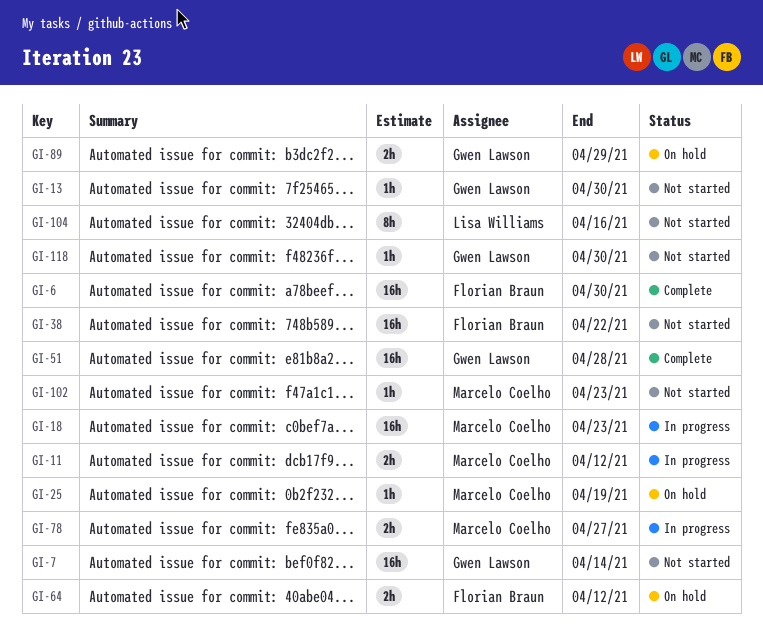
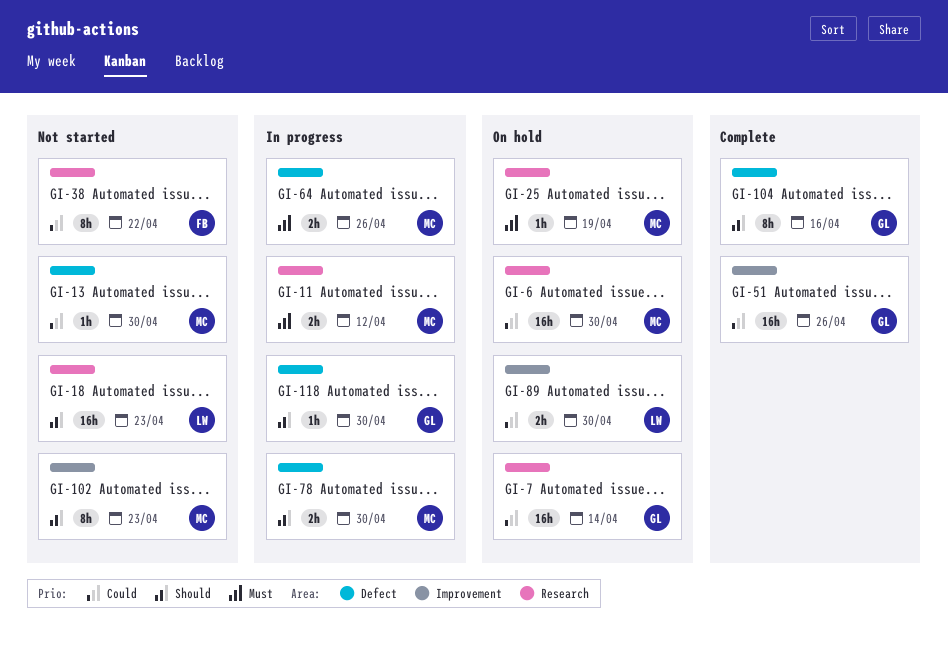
GI-6, status: Complete -> On hold
GI-6, owner: Florian Braun -> Marcelo Coelho
GI-7, status: Not started -> On hold
GI-13, owner: Gwen Lawson -> Marcelo Coelho
GI-18, status: In progress -> Not started
GI-18, owner: Marcelo Coelho -> Lisa Williams
GI-38, estimate: 16h -> 8h
GI-51, due: Apr 28 -> Apr 26
GI-64, status: On hold -> In progress
GI-64, owner: Florian Braun -> Marcelo Coelho
GI-64, due: Apr 12 -> Apr 26
GI-78, due: Apr 27 -> Apr 30
GI-89, owner: Gwen Lawson -> Lisa Williams
GI-89, due: Apr 29 -> Apr 30
GI-102, estimate: 1h -> 8h
GI-104, status: Not started -> Complete
GI-104, owner: Lisa Williams -> Gwen Lawson
GI-118, status: Not started -> In progress

